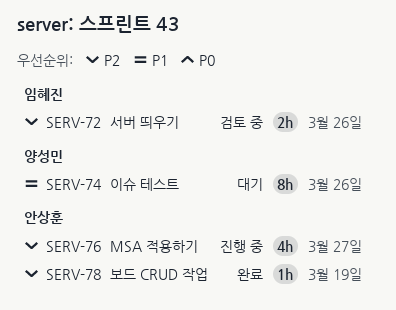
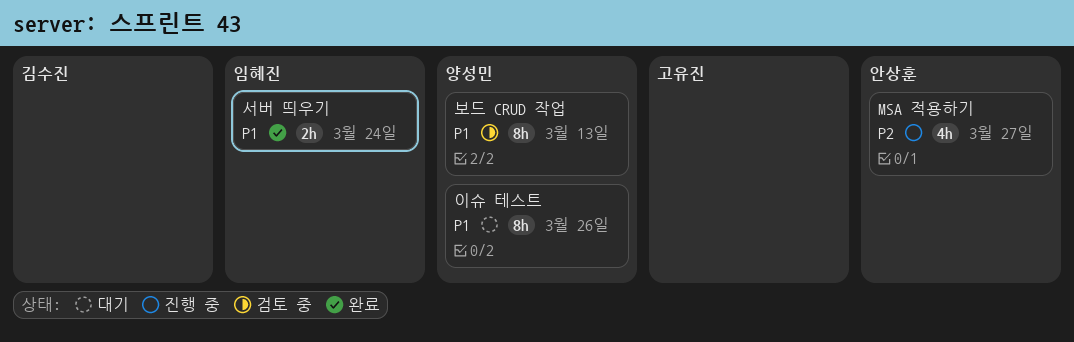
보드 CRUD 작업, status: 완료 -> 검토 중
보드 CRUD 작업, owner: 안상훈 -> 양성민
보드 CRUD 작업, priority: P2 -> P1
보드 CRUD 작업, estimate: 1h -> 8h
보드 CRUD 작업, due: Mar 19 -> Mar 13
서버 띄우기, status: 검토 중 -> 완료
서버 띄우기, priority: P2 -> P1
서버 띄우기, due: Mar 26 -> Mar 24

